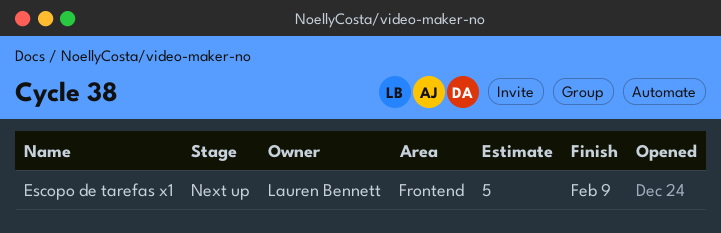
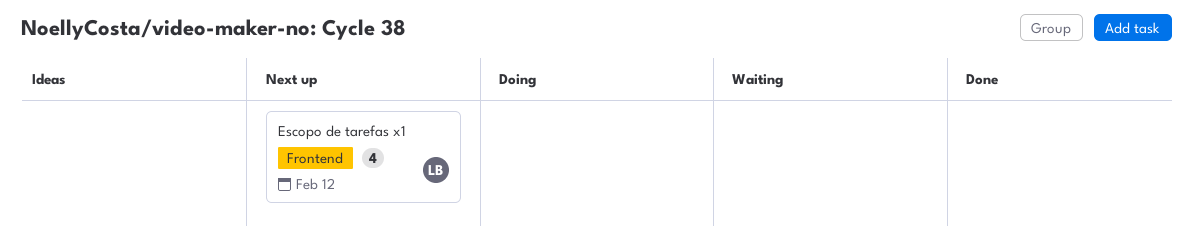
Escopo de tarefas x1, estimate: 5 -> 4
Escopo de tarefas x1, due: Feb 9 -> Feb 12

